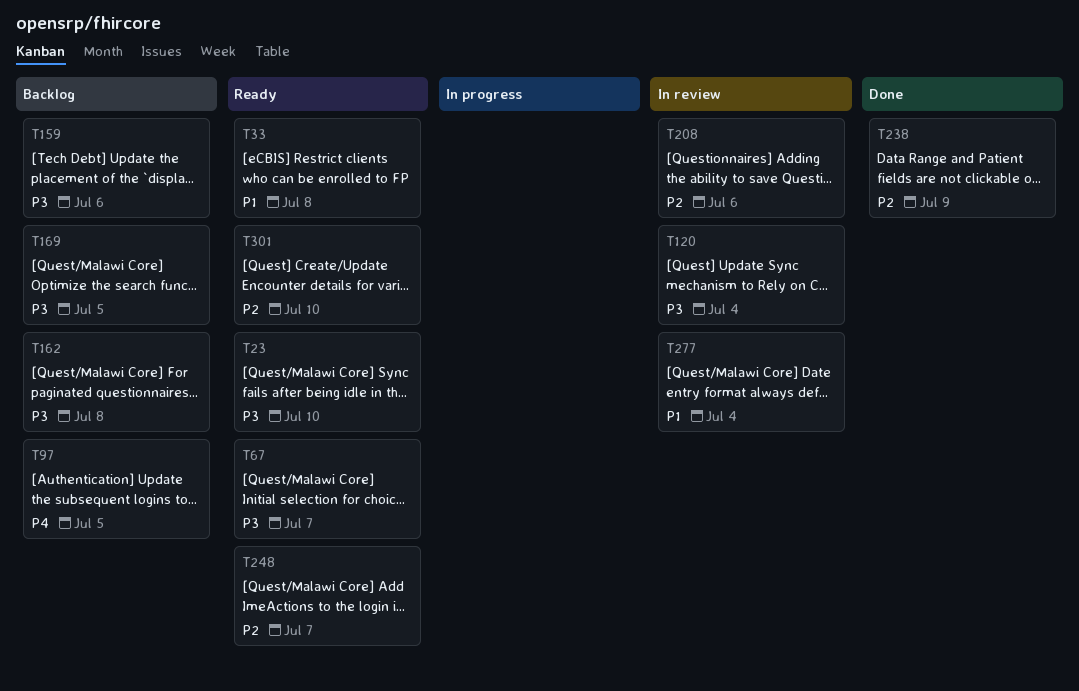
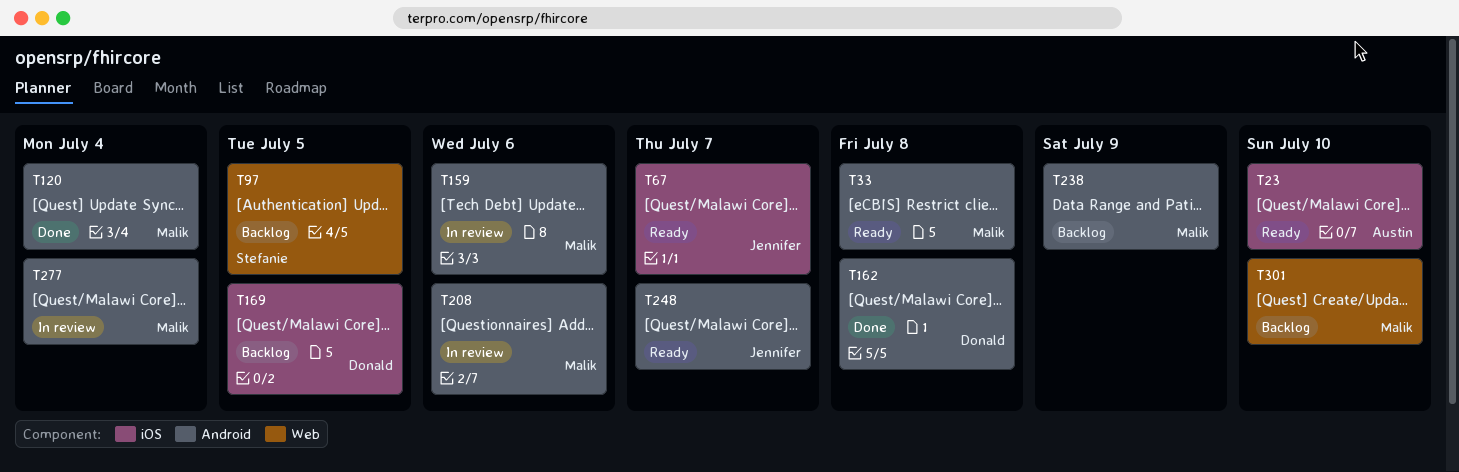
T120, status: In review -> Done
T159, status: Backlog -> In review
T162, status: Backlog -> Done
T238, status: Done -> Backlog
T301, status: Ready -> Backlog

